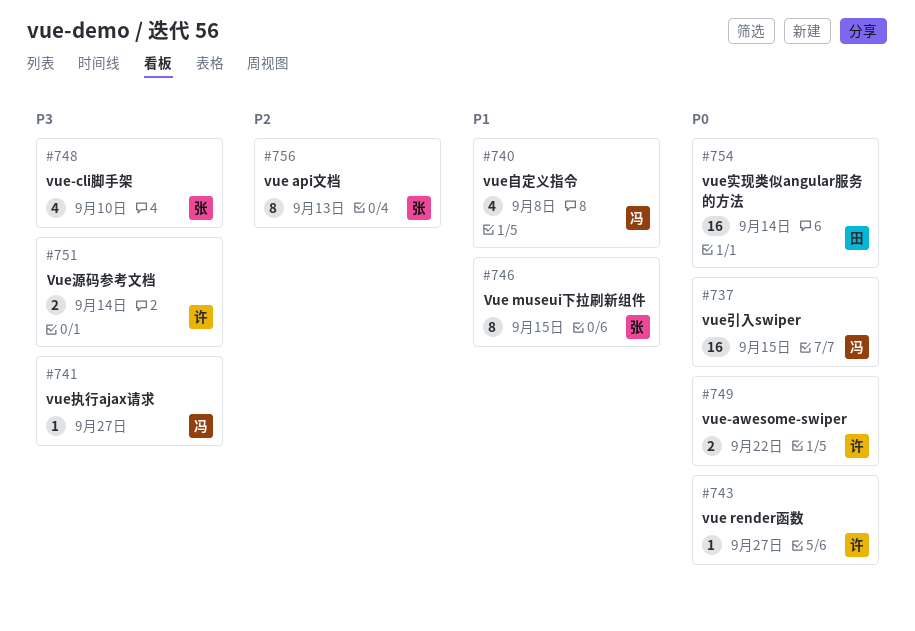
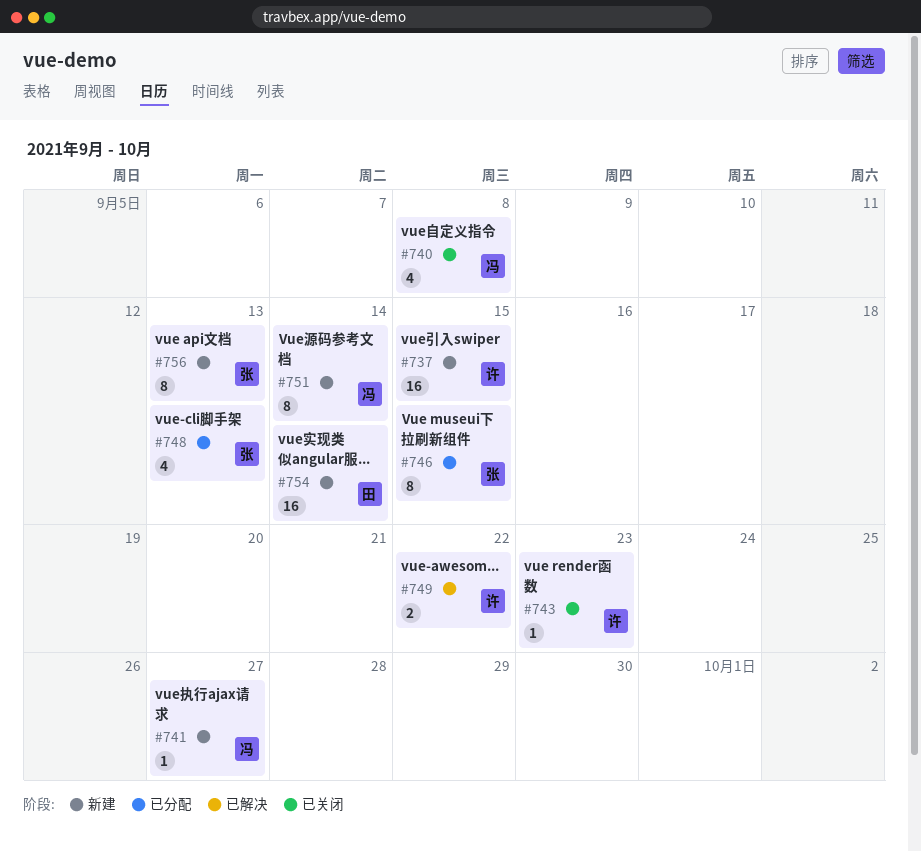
#737, owner: 冯 -> 许
#743, due: Sep 27 -> Sep 23
#748, due: Sep 10 -> Sep 13
#751, owner: 许 -> 冯
#751, estimate: 2 -> 8

